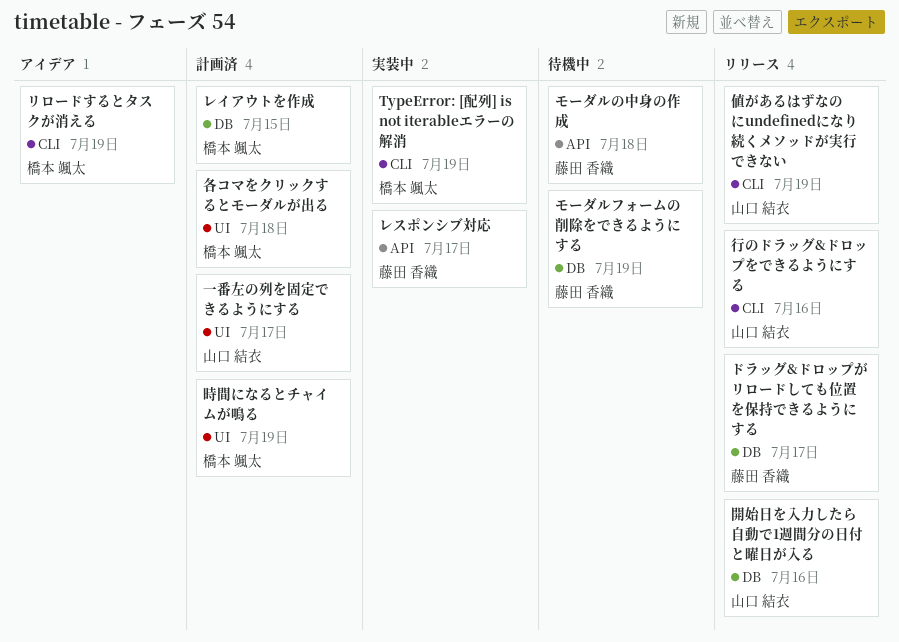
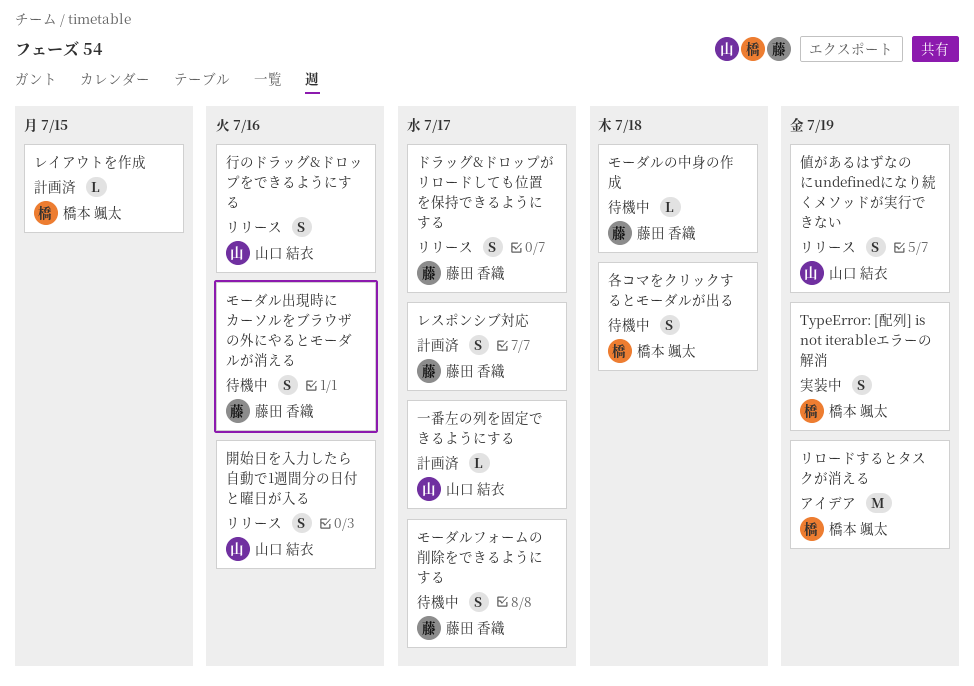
モーダルフォームの削除をできるようにする, due: Jul 19 -> Jul 17
モーダル出現時にカーソルをブラウザの外にやるとモーダルが消える: none -> present
レスポンシブ対応, status: 実装中 -> 計画済
各コマをクリックするとモーダルが出る, status: 計画済 -> 待機中
時間になるとチャイムが鳴る: present -> none

